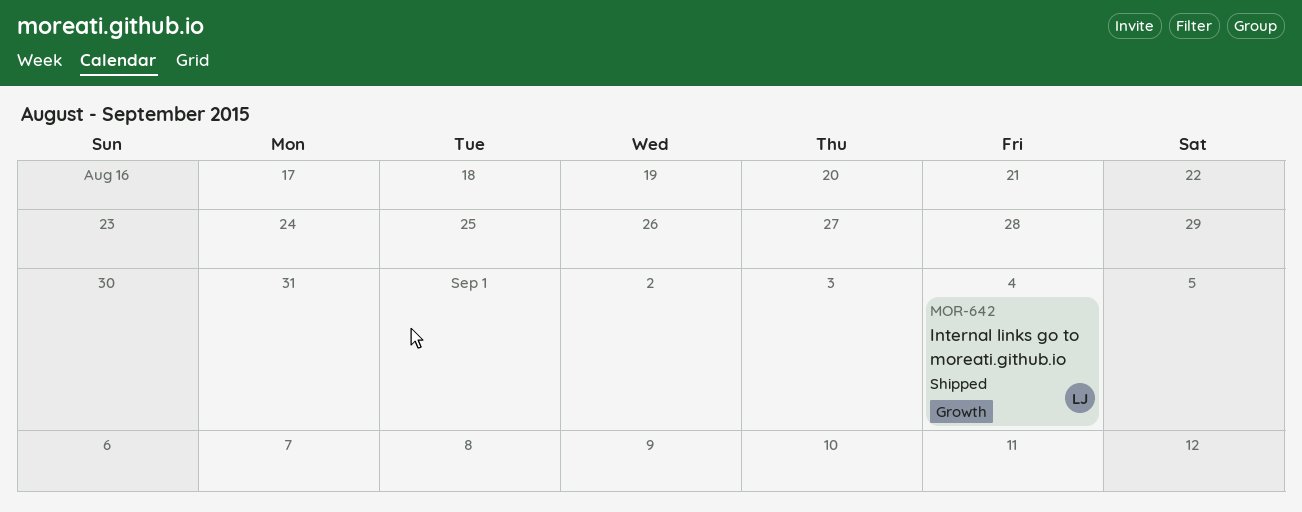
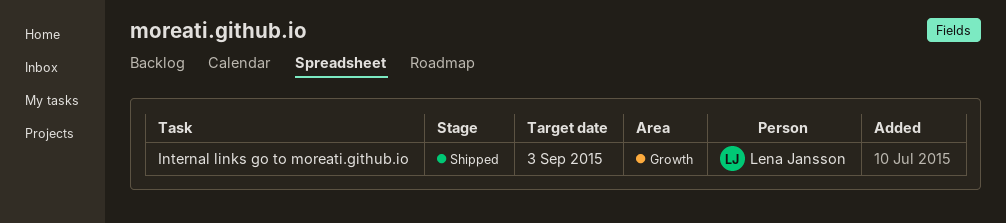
Internal links go to moreati.github.io, due: Sep 4 -> Sep 3

